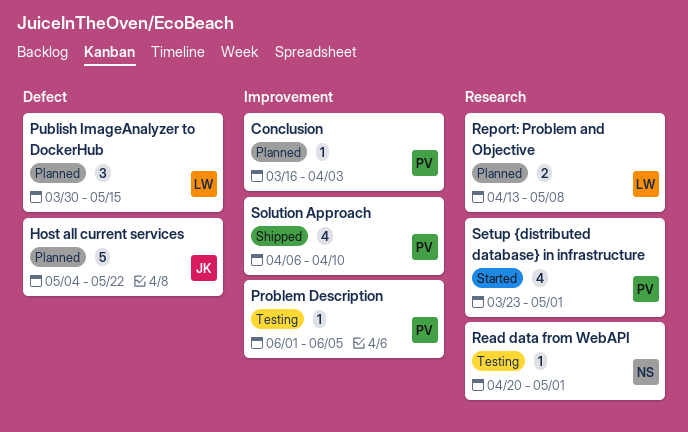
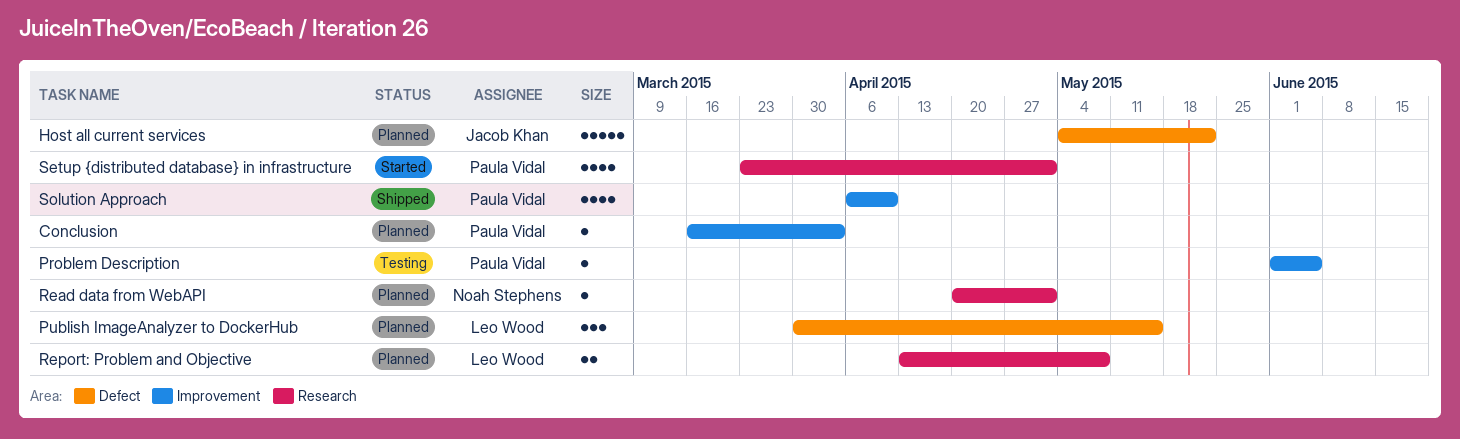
Read data from WebAPI, status: Testing -> Planned

